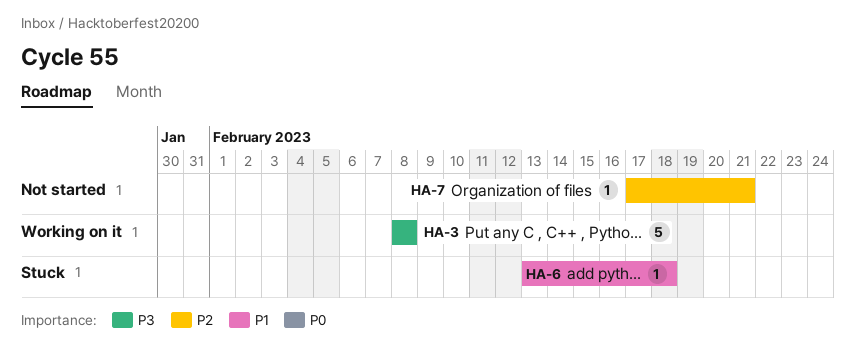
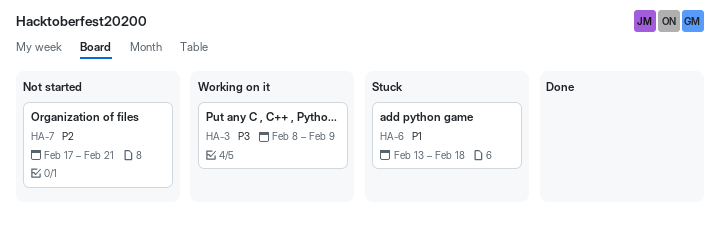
HA-3, due: Feb 8 -> Feb 9

